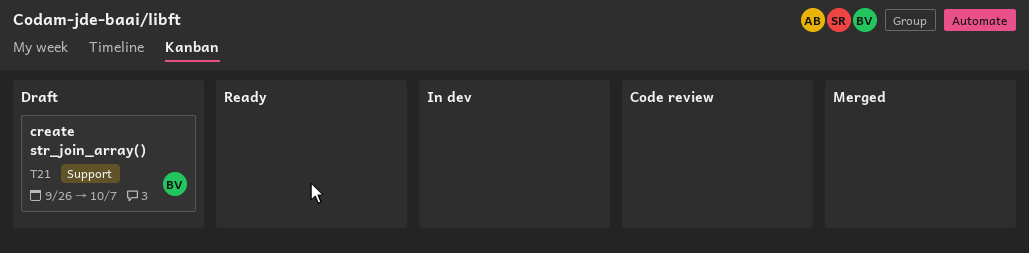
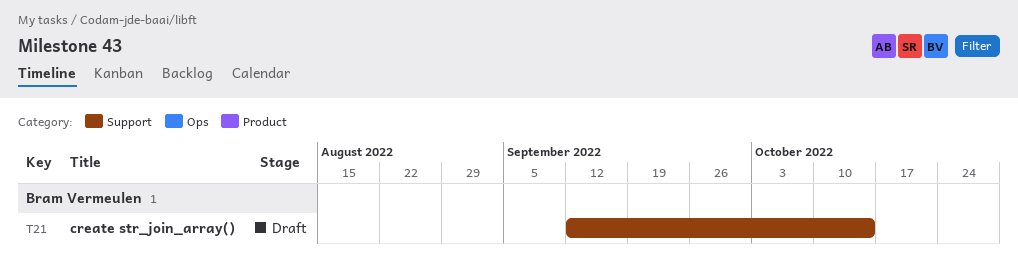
T21, start: Sep 26 -> Sep 12
T21, due: Oct 7 -> Oct 14

